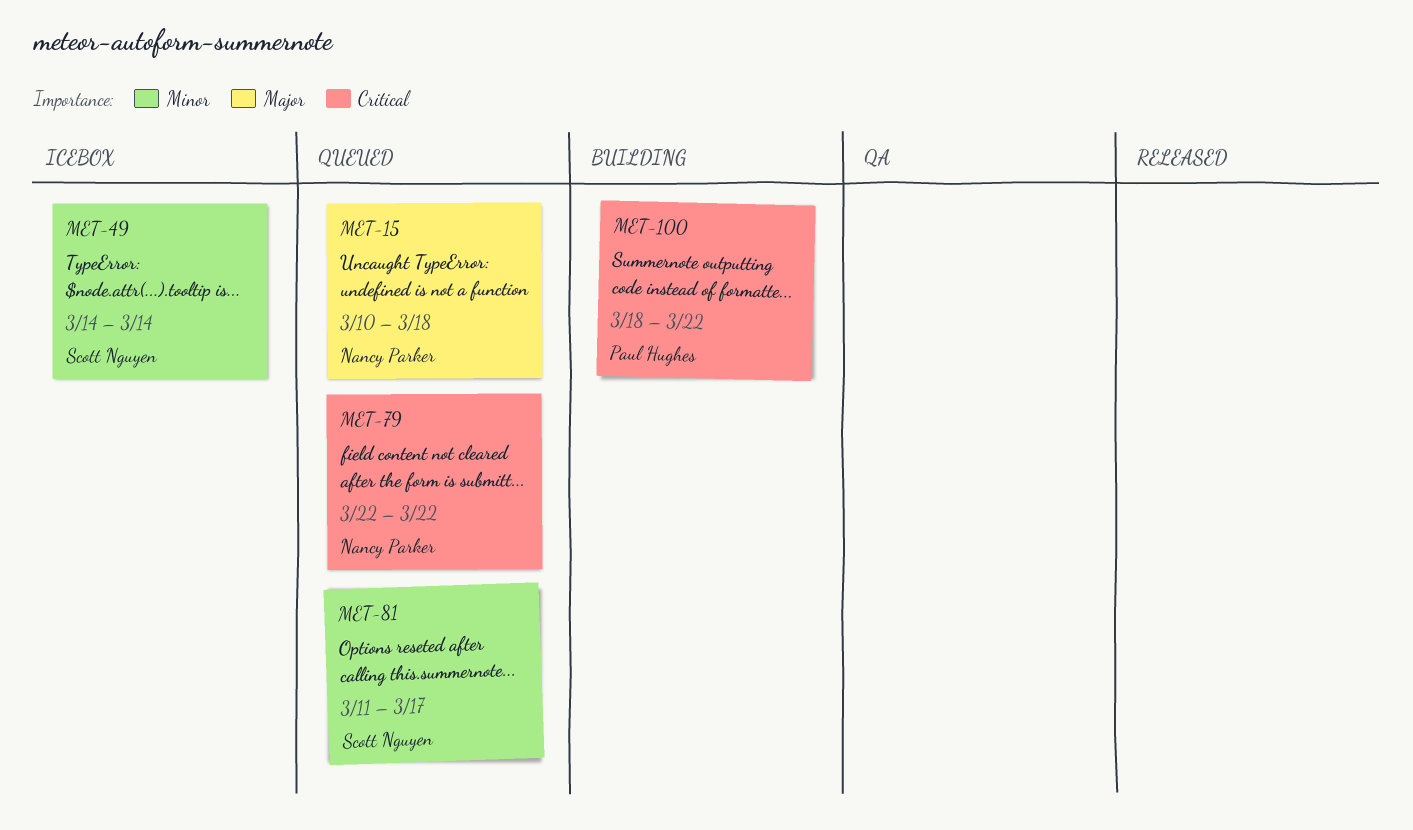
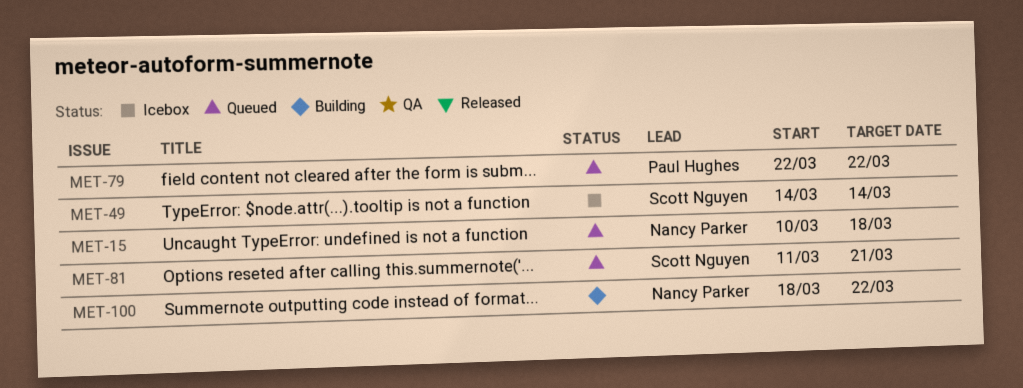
MET-79, owner: Nancy Parker -> Paul Hughes
MET-81, due: Mar 17 -> Mar 21
MET-100, owner: Paul Hughes -> Nancy Parker

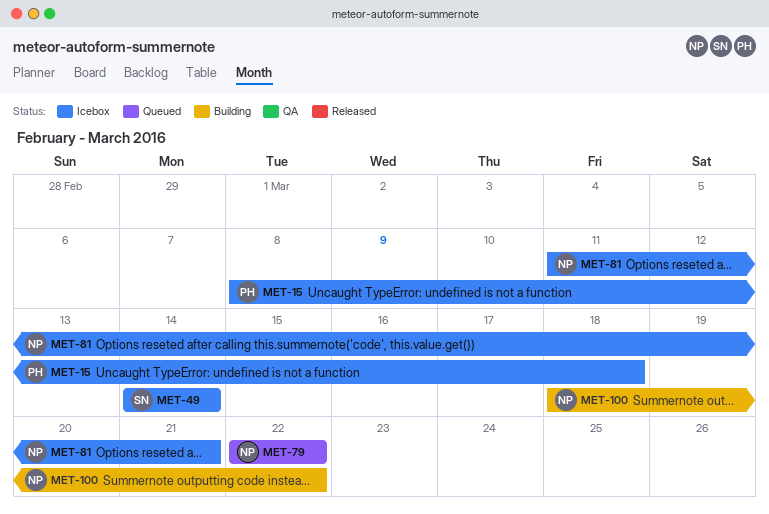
MET-15, status: Queued -> Icebox
MET-15, owner: Nancy Parker -> Paul Hughes
MET-15, start: Mar 10 -> Mar 8
MET-79, owner: Paul Hughes -> Nancy Parker
MET-81, status: Queued -> Icebox
MET-81, owner: Scott Nguyen -> Nancy Parker

